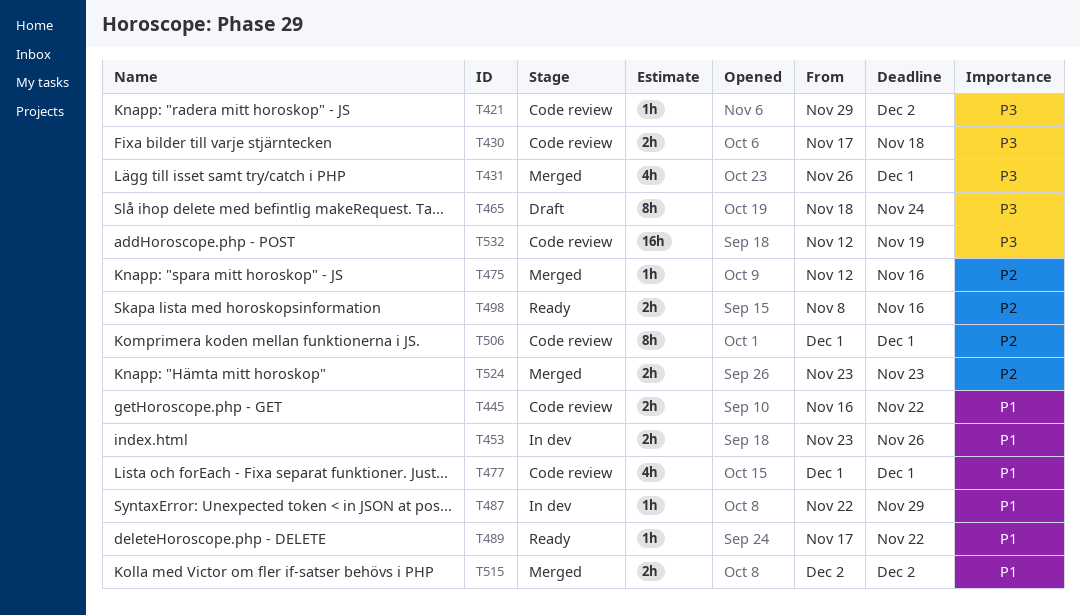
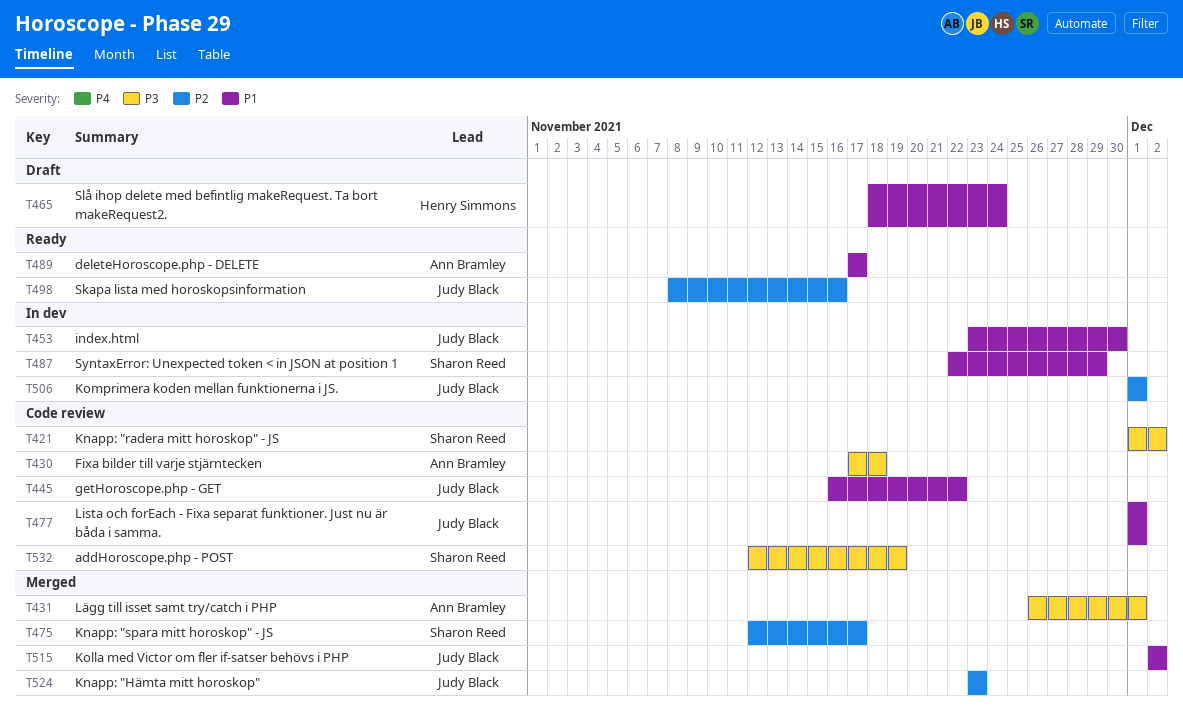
T421, start: Nov 29 -> Dec 1
T453, due: Nov 26 -> Nov 30
T465, priority: P3 -> P1
T475, due: Nov 16 -> Nov 17
T489, due: Nov 22 -> Nov 17
T506, status: Code review -> In dev

